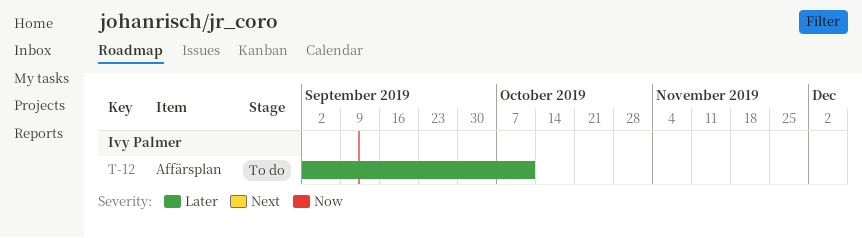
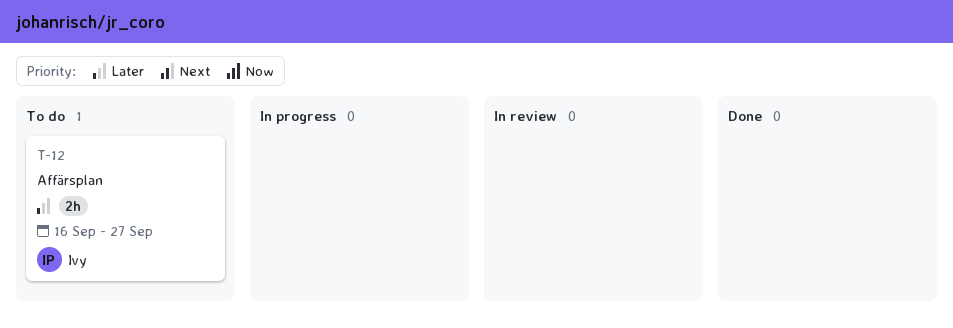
T-12, start: Sep 2 -> Sep 16
T-12, due: Oct 11 -> Sep 27

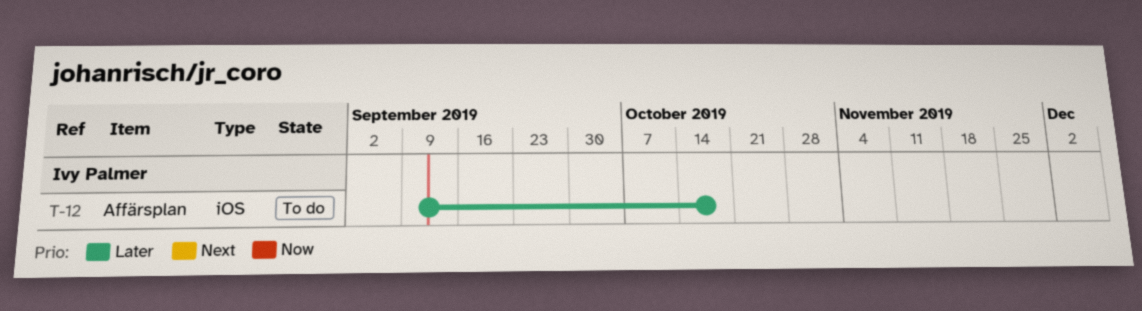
T-12, start: Sep 16 -> Sep 9
T-12, due: Sep 27 -> Oct 18

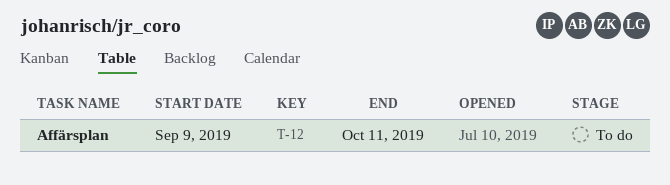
T-12, due: Oct 18 -> Oct 11

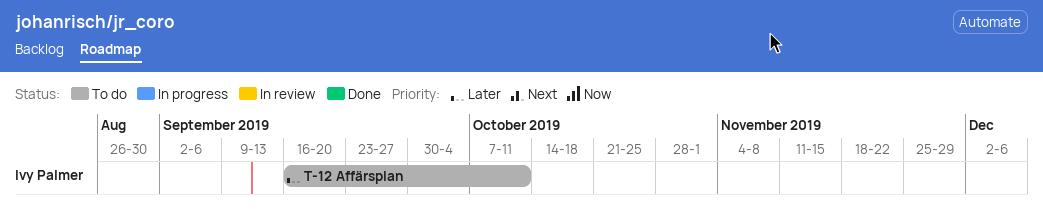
T-12, start: Sep 9 -> Sep 16

